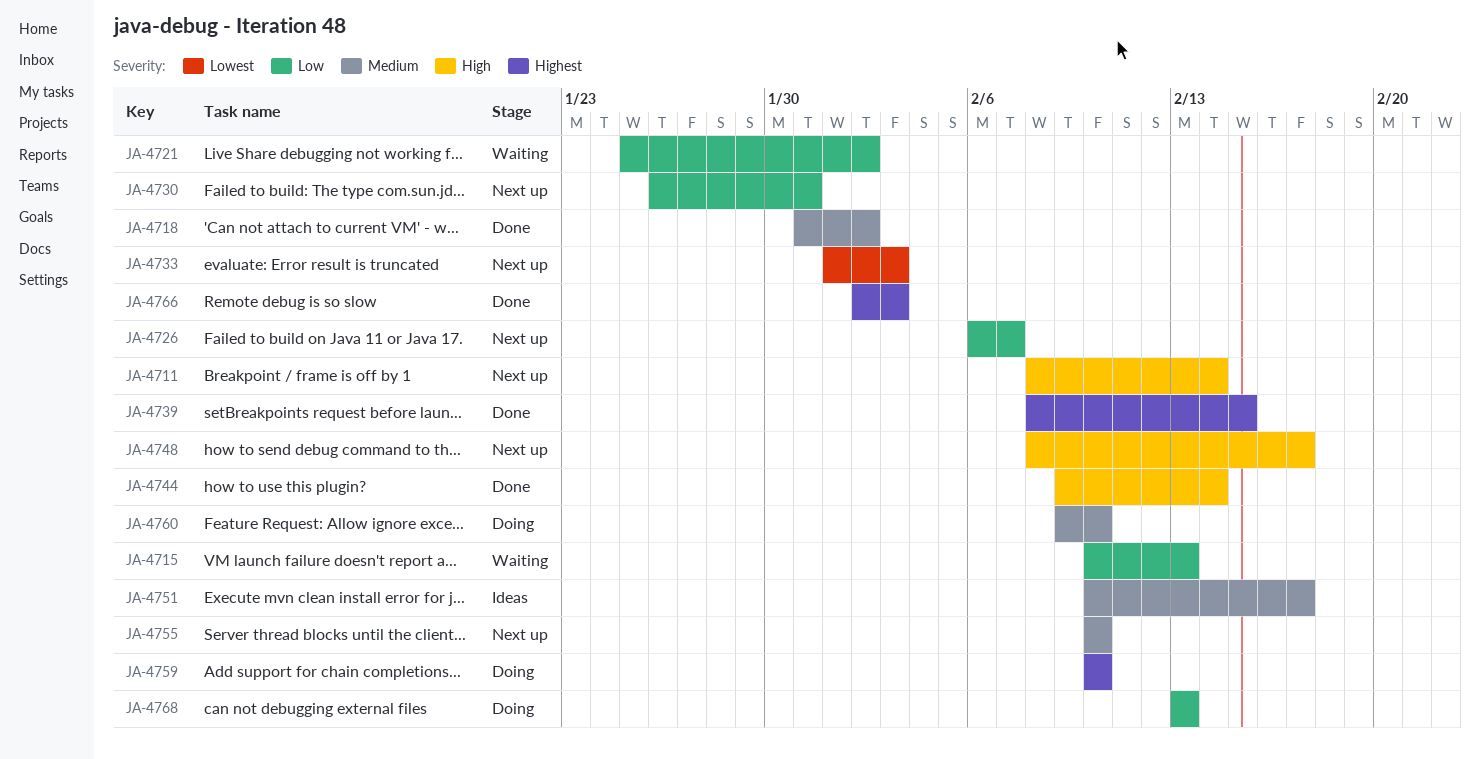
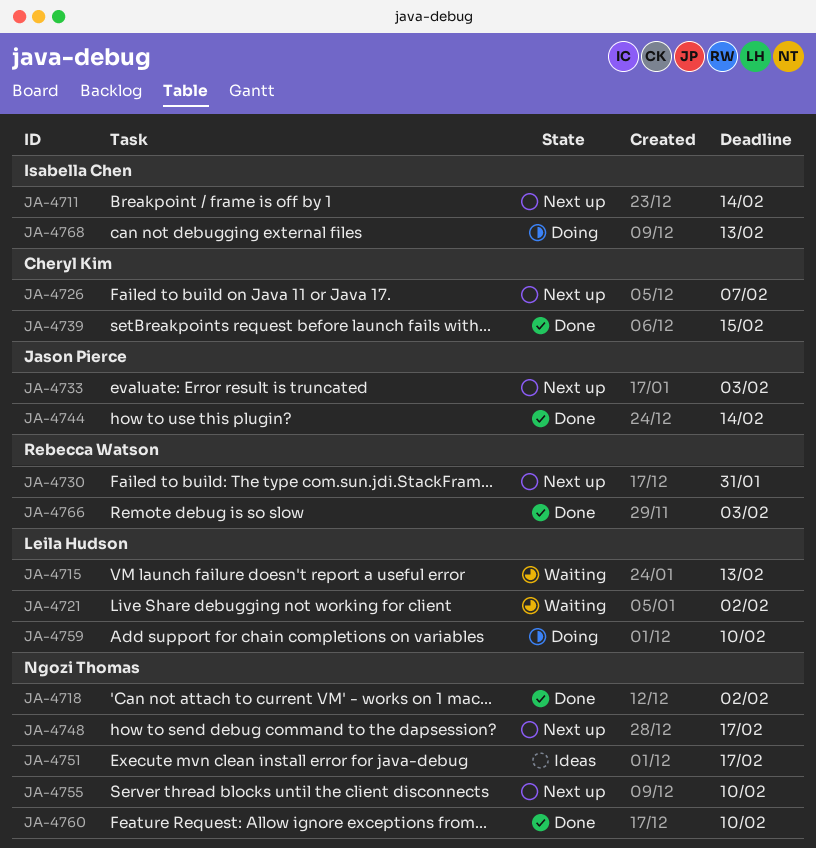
JA-4760, status: Doing -> Done

